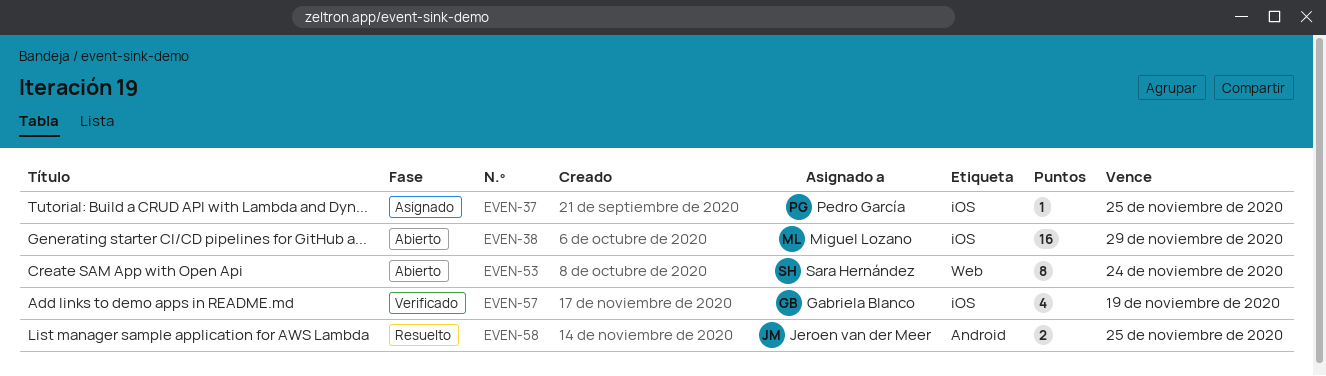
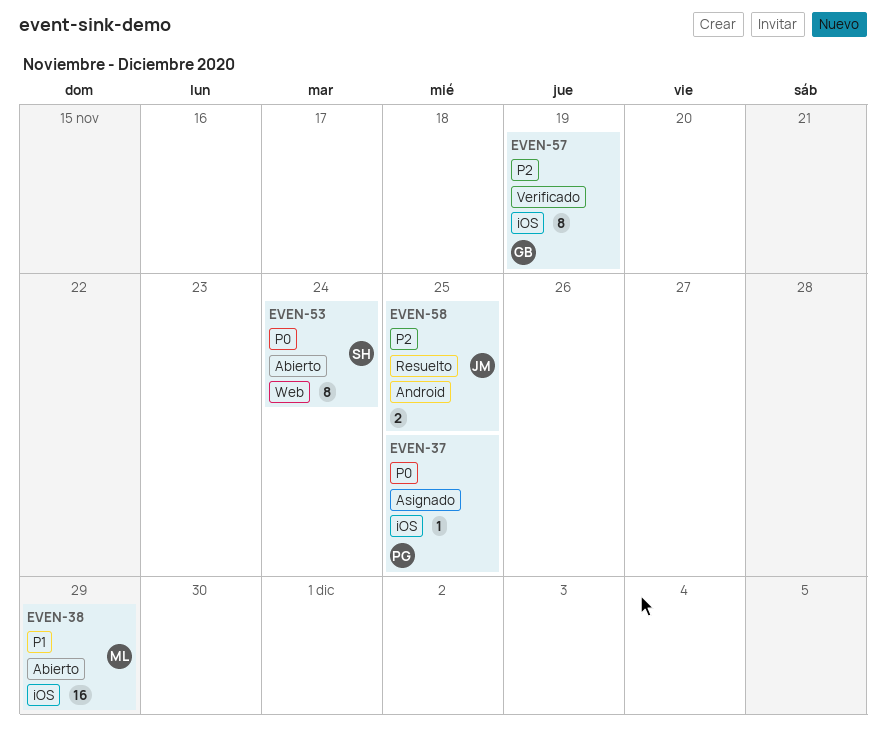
EVEN-57, estimate: 4 -> 8

